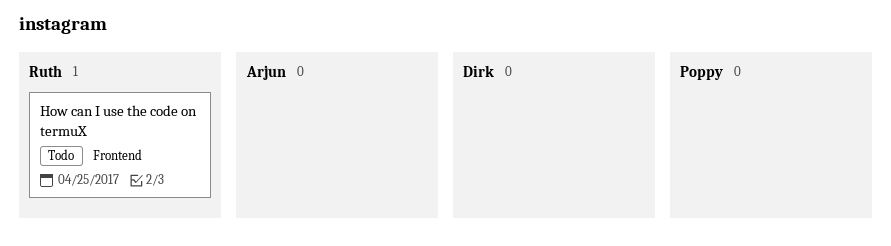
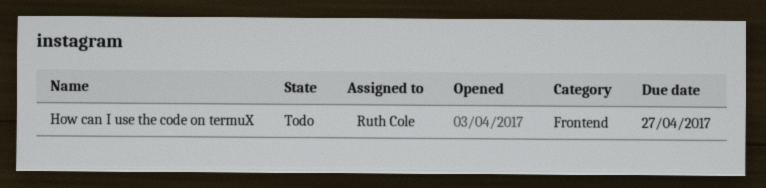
How can I use the code on termuX, due: Apr 25 -> Apr 27

